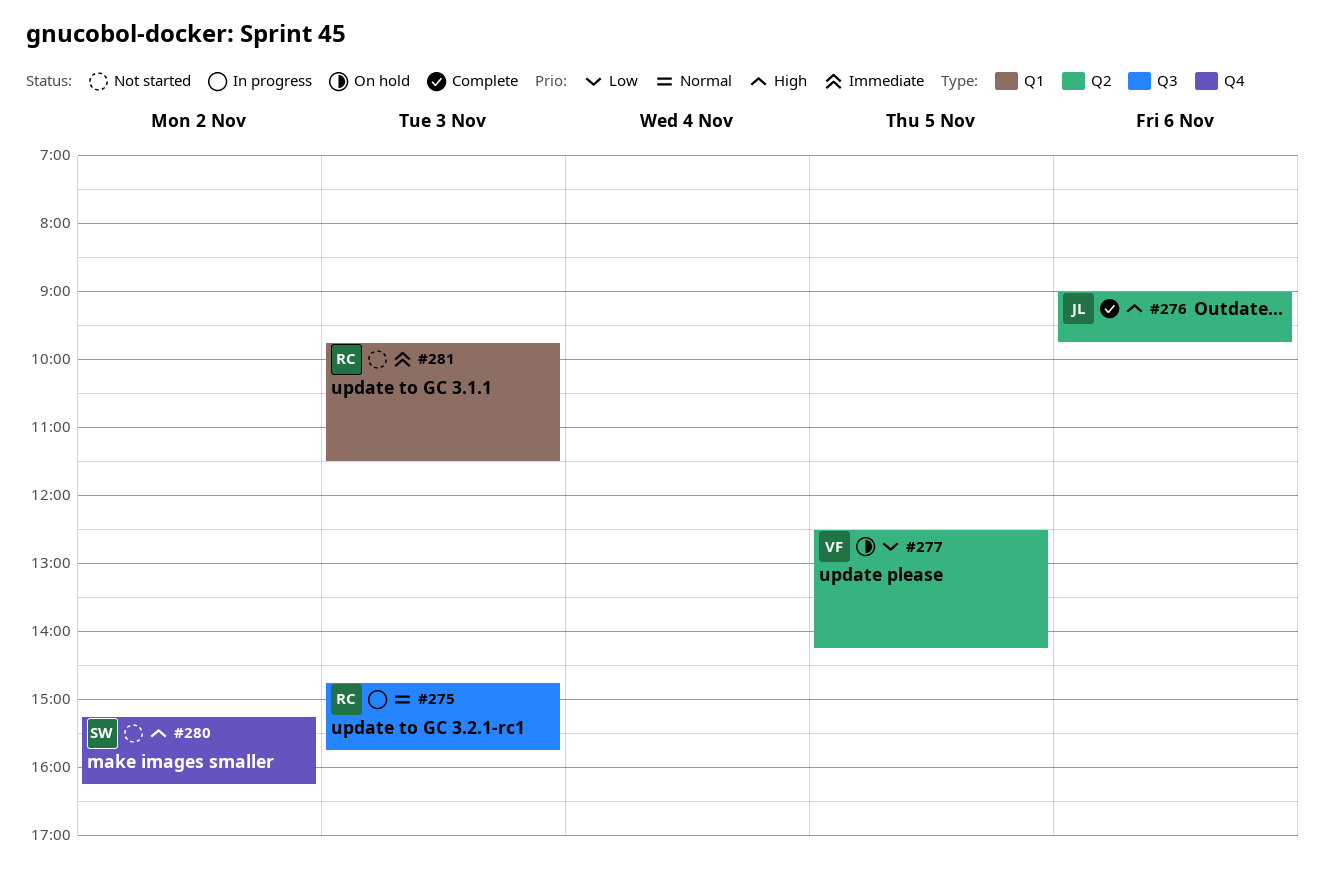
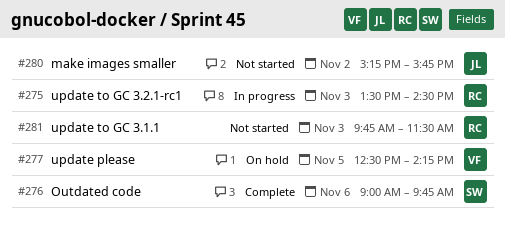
#275, begins: 14:45 -> 13:30
#275, ends: 15:45 -> 14:30
#276, owner: JL -> SW
#280, owner: SW -> JL
#280, ends: 16:15 -> 15:45

